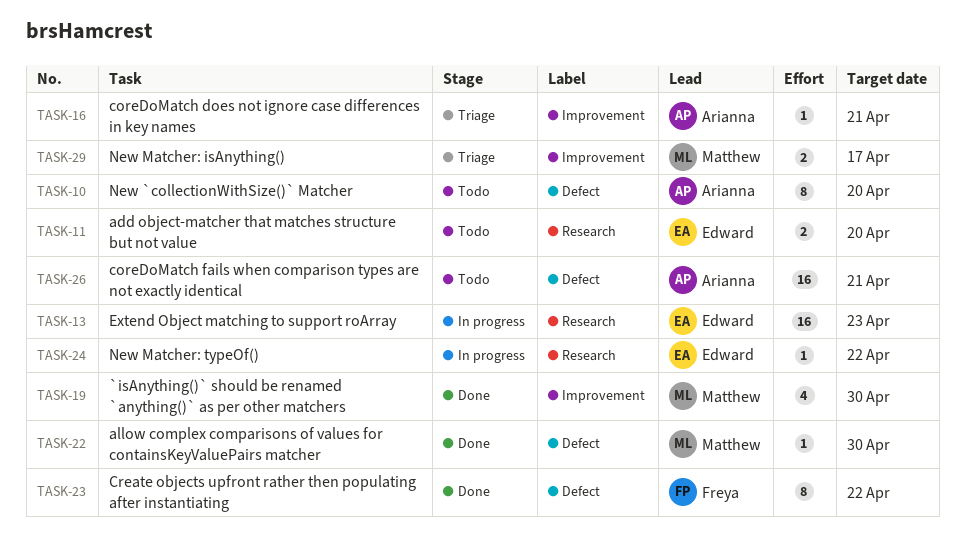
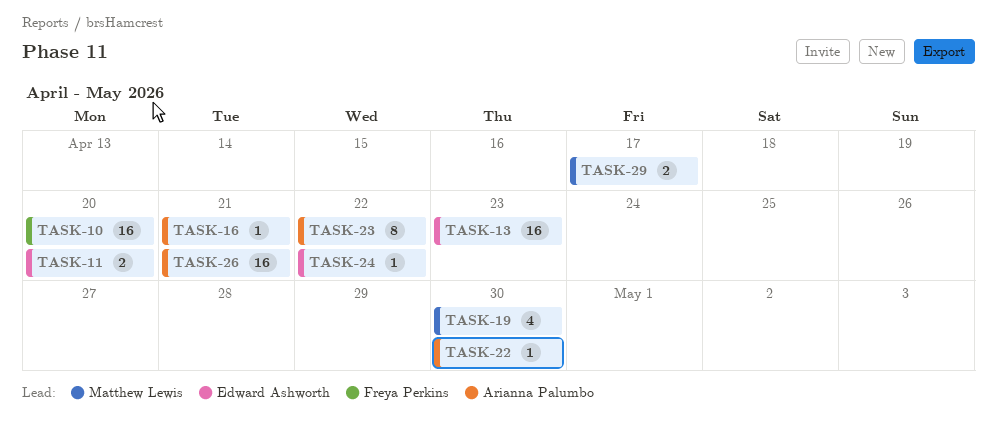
TASK-10, owner: Arianna Palumbo -> Freya Perkins
TASK-10, estimate: 8 -> 16
TASK-22, owner: Matthew Lewis -> Arianna Palumbo
TASK-23, owner: Freya Perkins -> Arianna Palumbo

